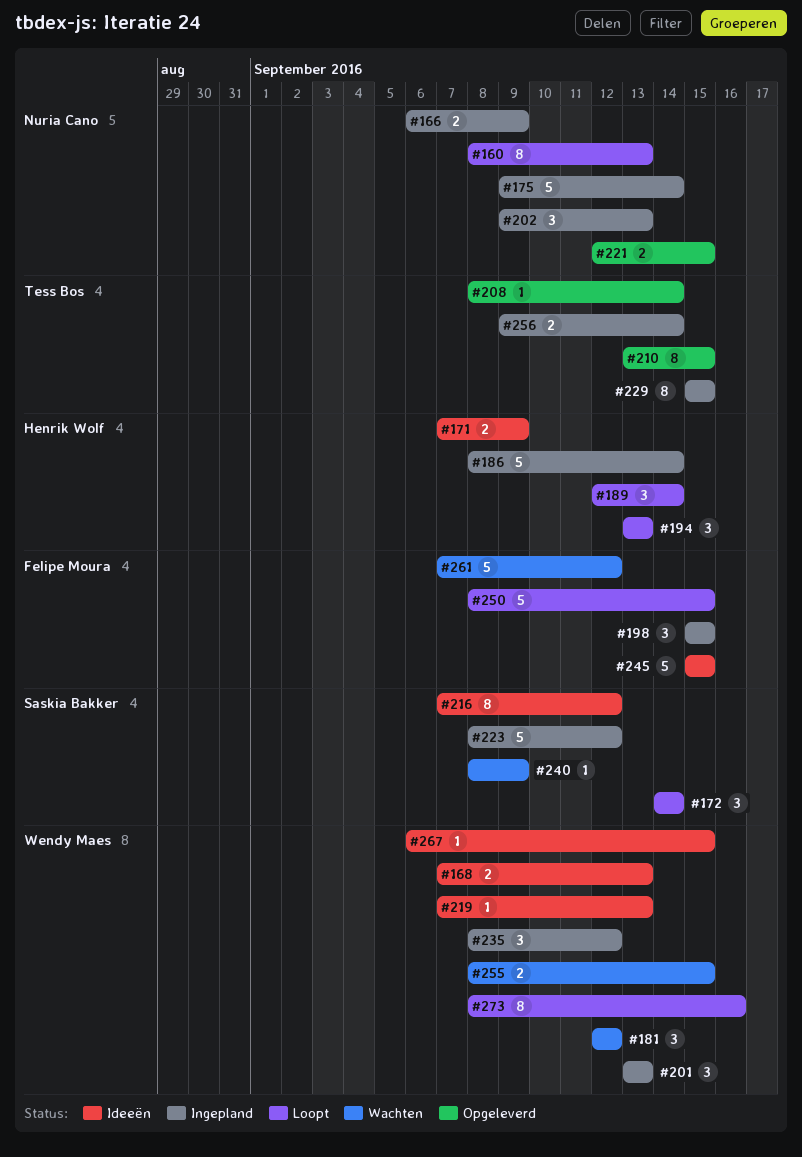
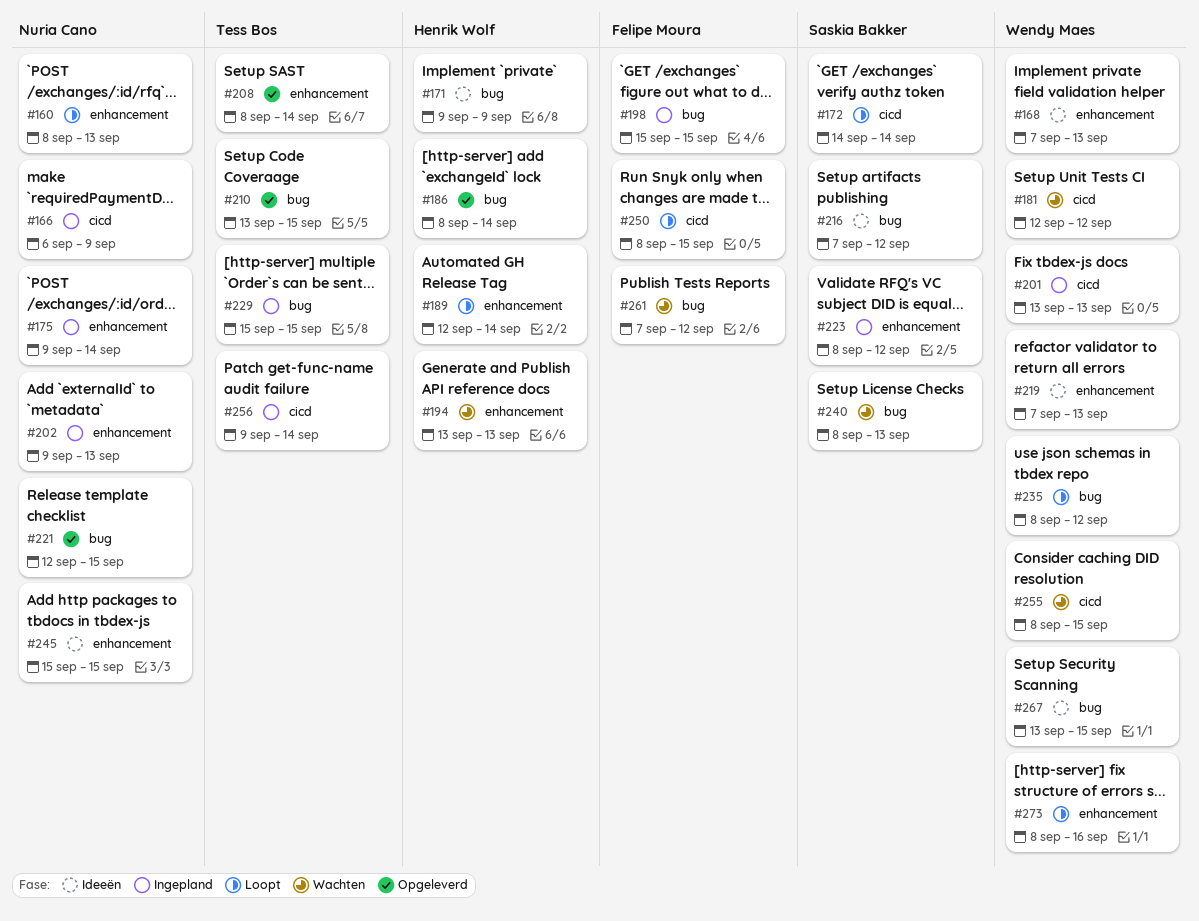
#171, start: Sep 7 -> Sep 9
#186, status: Ingepland -> Opgeleverd
#194, status: Loopt -> Wachten
#235, status: Ingepland -> Loopt
#240, due: Sep 9 -> Sep 13
#245, owner: Felipe Moura -> Nuria Cano
#267, start: Sep 6 -> Sep 13

